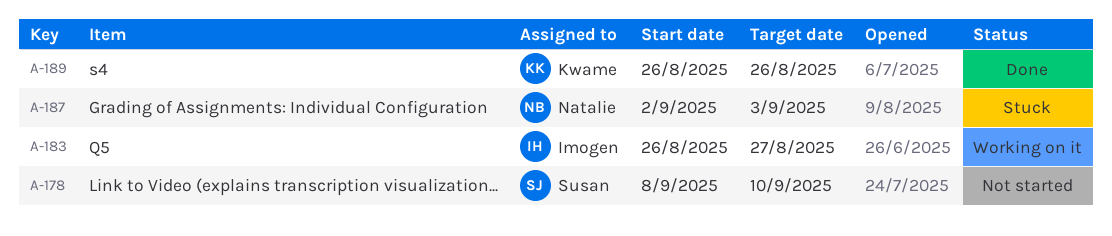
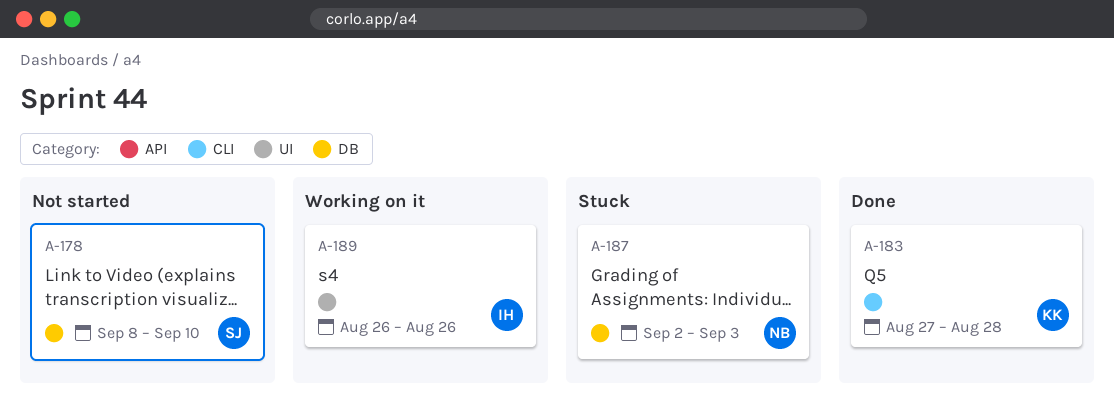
A-183, status: Working on it -> Done
A-183, owner: Imogen -> Kwame
A-183, start: Aug 26 -> Aug 27
A-183, due: Aug 27 -> Aug 28
A-189, status: Done -> Working on it
A-189, owner: Kwame -> Imogen

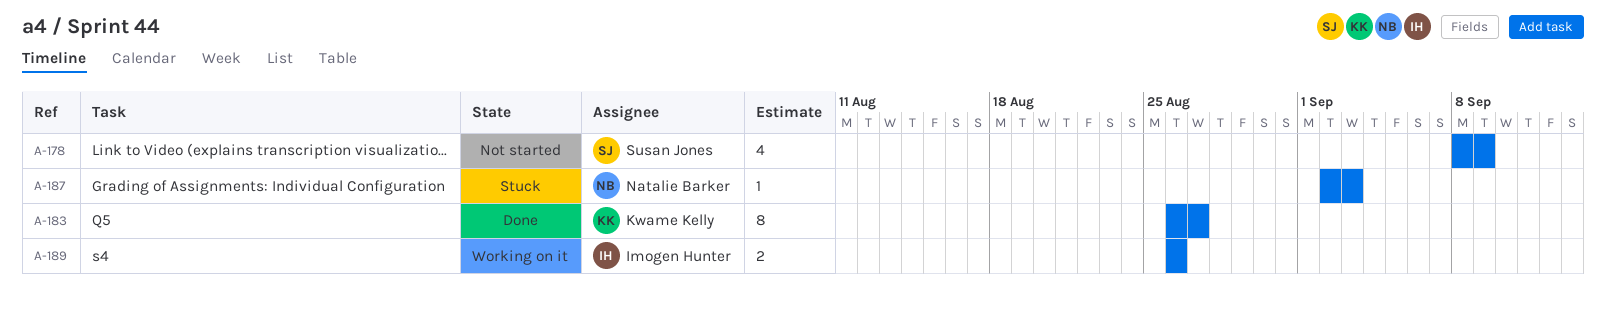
A-178, due: Sep 10 -> Sep 9
A-183, start: Aug 27 -> Aug 26
A-183, due: Aug 28 -> Aug 27

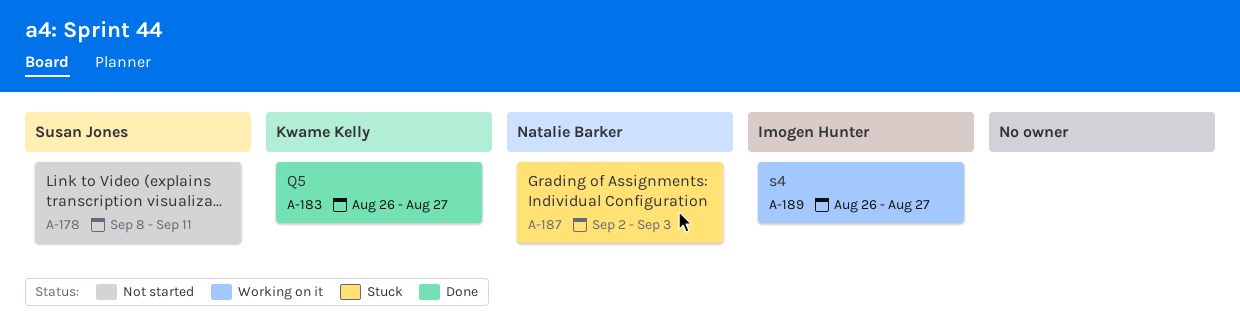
A-178, due: Sep 9 -> Sep 11
A-189, due: Aug 26 -> Aug 27

